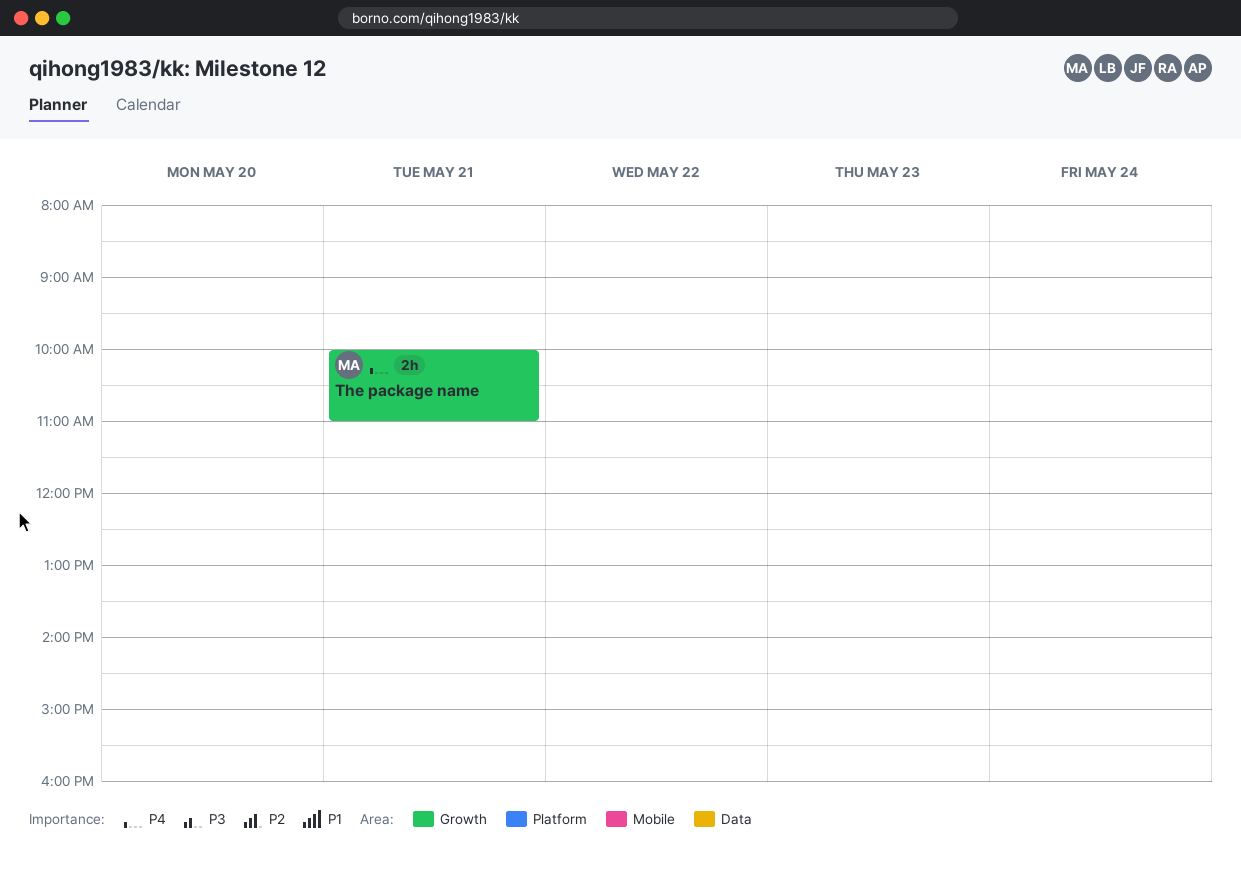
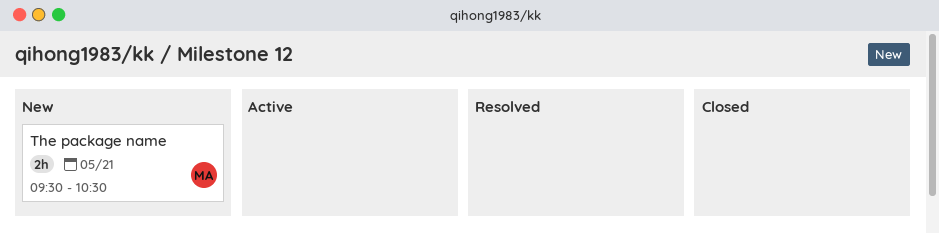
The package name, begins: 10:00 -> 09:30
The package name, ends: 11:00 -> 10:30

